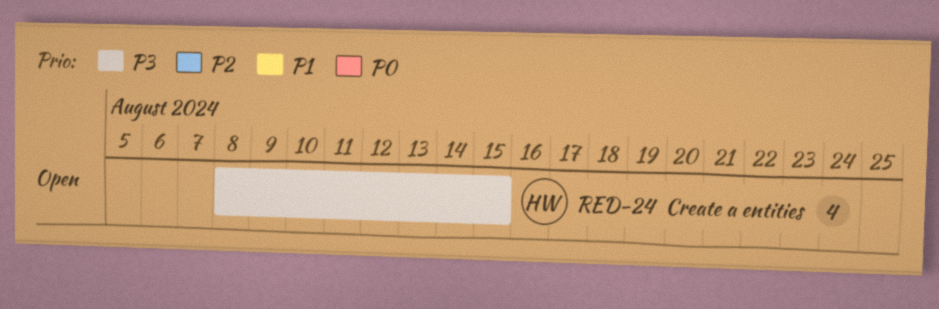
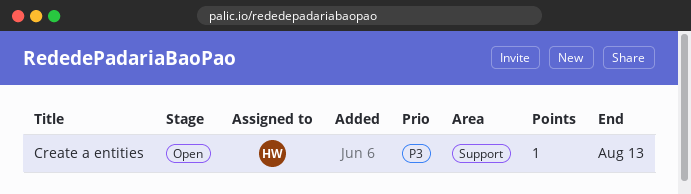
Create a entities, estimate: 4 -> 1
Create a entities, due: Aug 15 -> Aug 13

